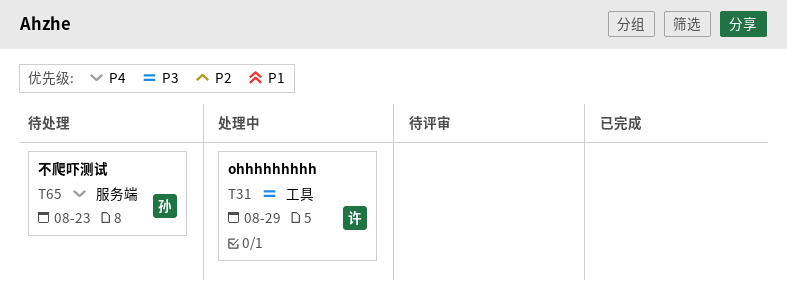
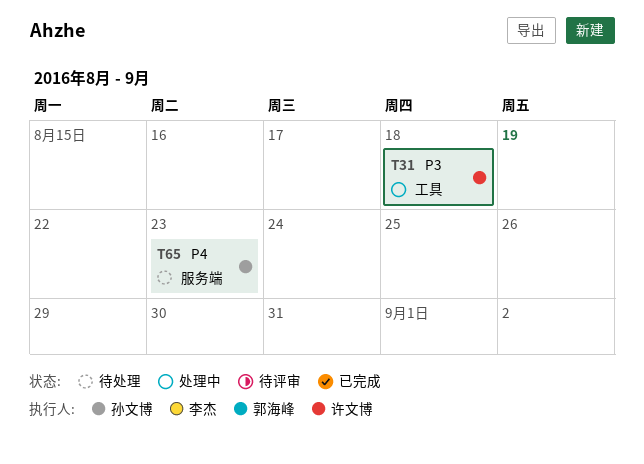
T31, due: Aug 29 -> Aug 18

